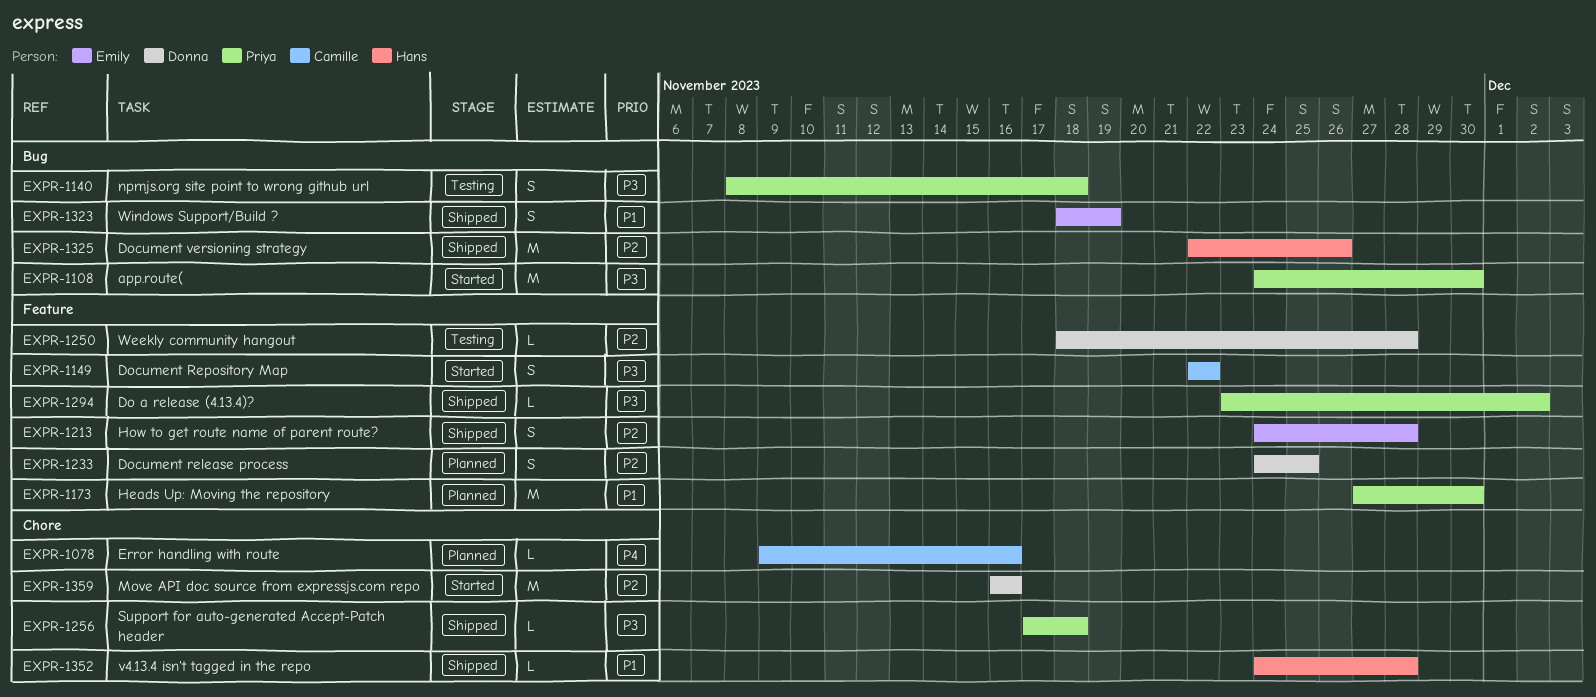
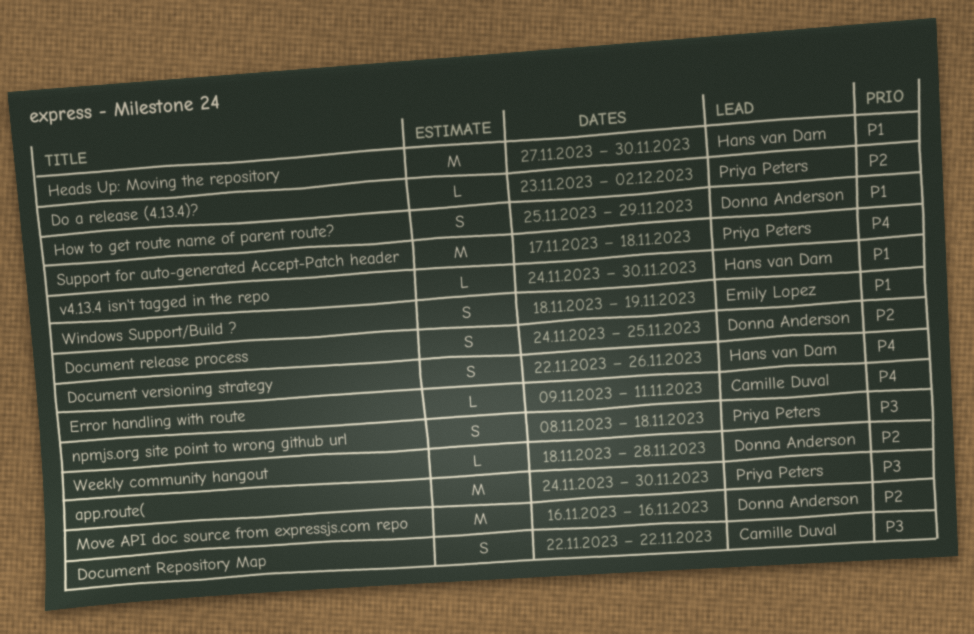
Do a release (4.13.4)?, priority: P3 -> P2
Document versioning strategy, priority: P2 -> P4
Document versioning strategy, estimate: M -> S
Error handling with route, due: Nov 16 -> Nov 11
Heads Up: Moving the repository, owner: Priya Peters -> Hans van Dam
How to get route name of parent route?, owner: Emily Lopez -> Donna Anderson
How to get route name of parent route?, priority: P2 -> P1
How to get route name of parent route?, start: Nov 24 -> Nov 25
How to get route name of parent route?, due: Nov 28 -> Nov 29
Support for auto-generated Accept-Patch header, priority: P3 -> P4
Support for auto-generated Accept-Patch header, estimate: L -> M
v4.13.4 isn't tagged in the repo, due: Nov 28 -> Nov 30

